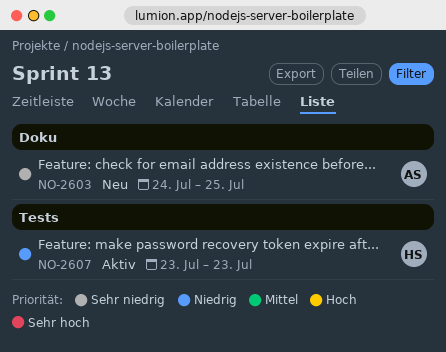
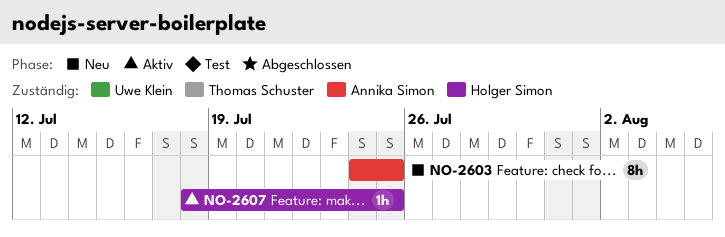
NO-2607, start: Jul 23 -> Jul 18
NO-2607, due: Jul 23 -> Jul 25

